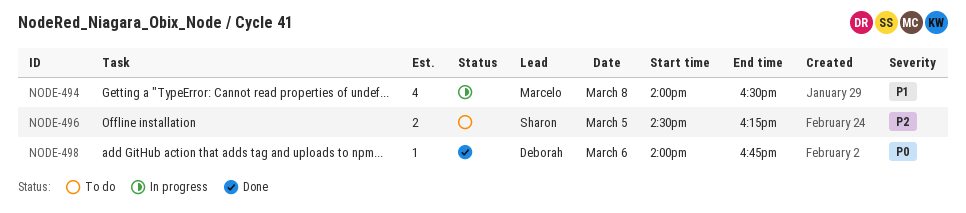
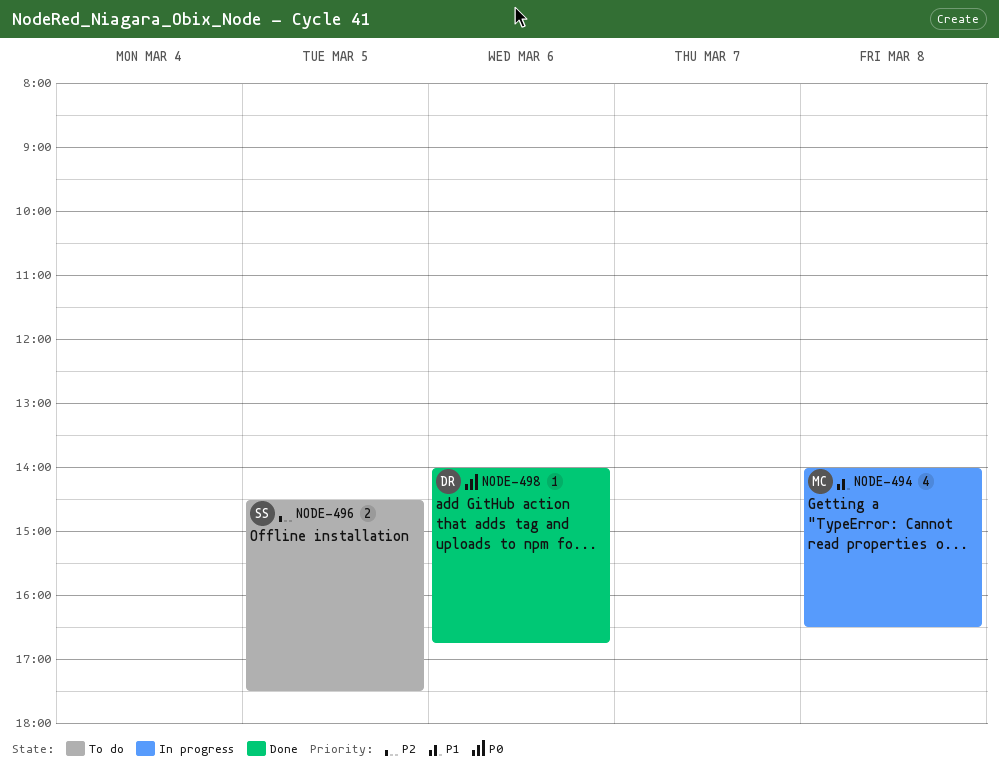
NODE-496, ends: 16:15 -> 17:30

